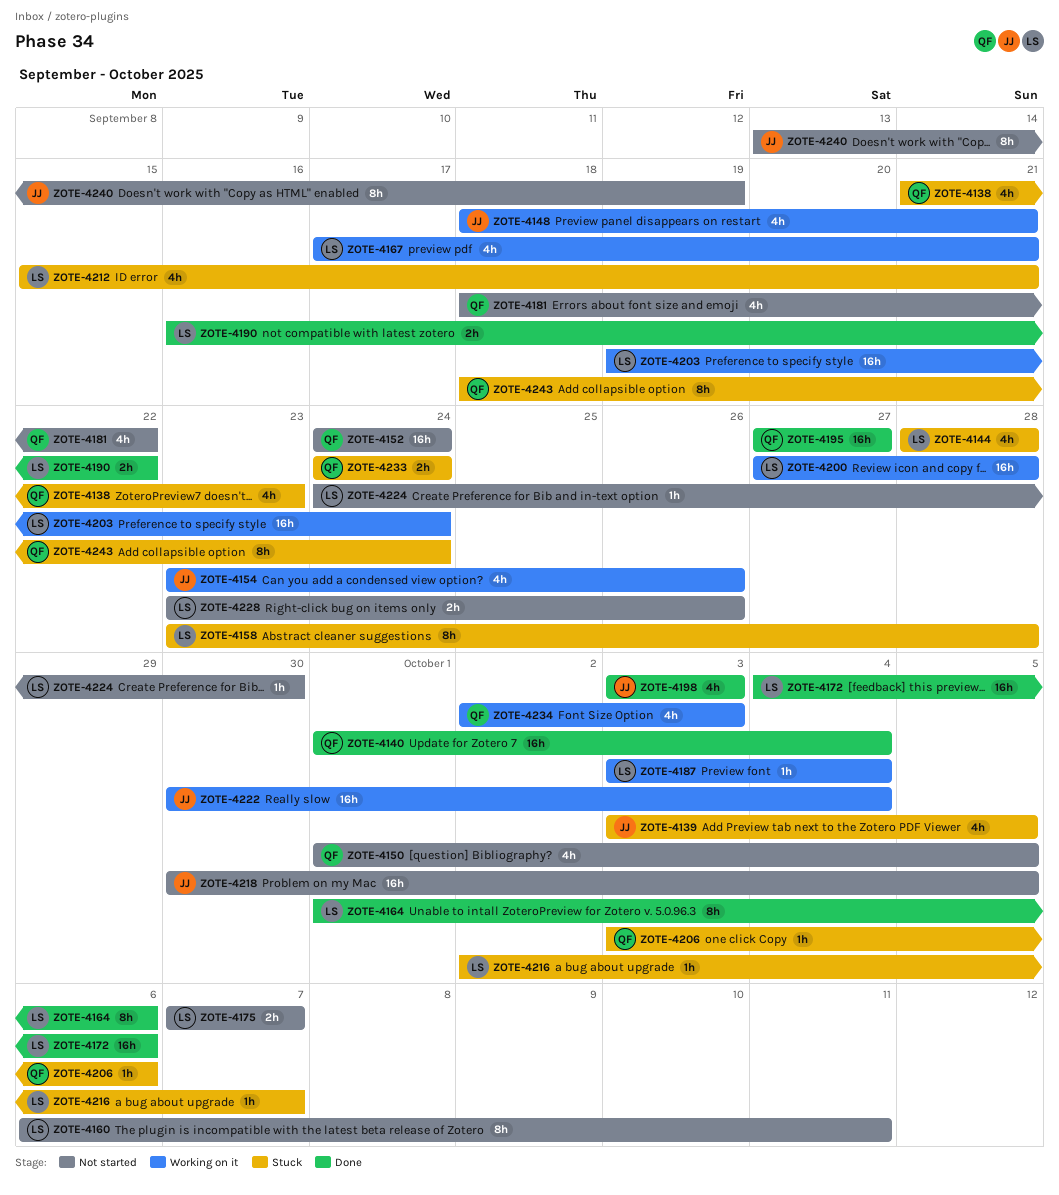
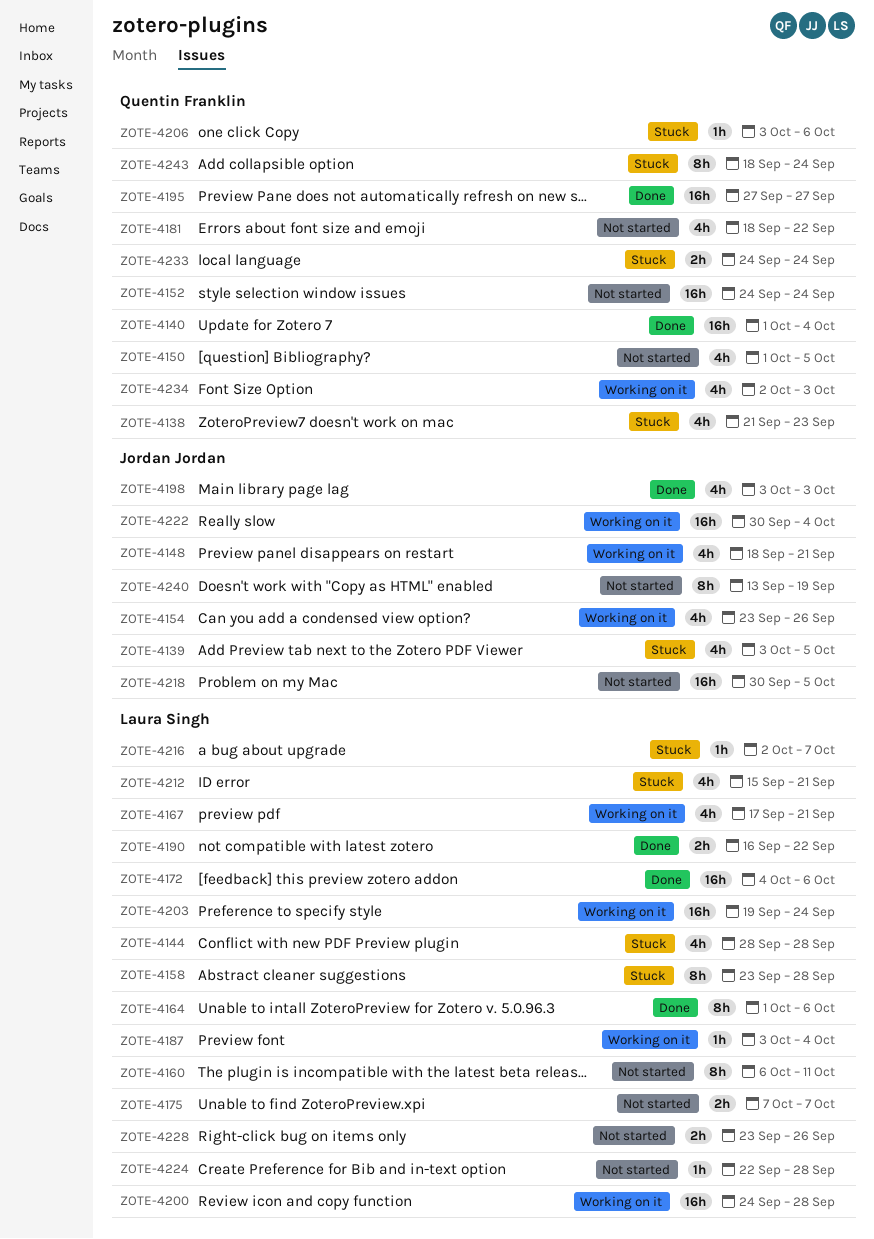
ZOTE-4200, start: Sep 27 -> Sep 24
ZOTE-4224, start: Sep 24 -> Sep 22
ZOTE-4224, due: Sep 30 -> Sep 28

